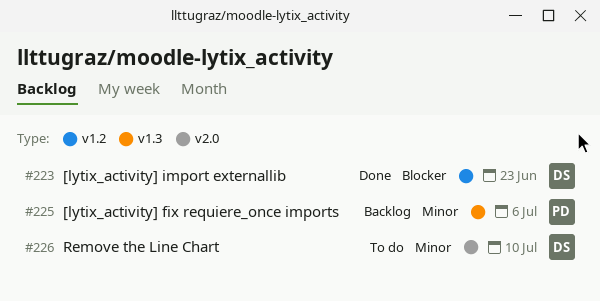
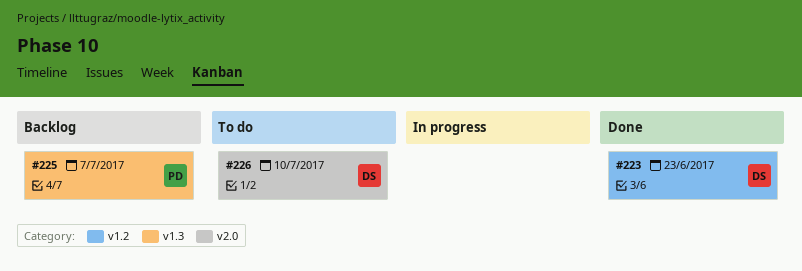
#225, due: Jul 6 -> Jul 7

